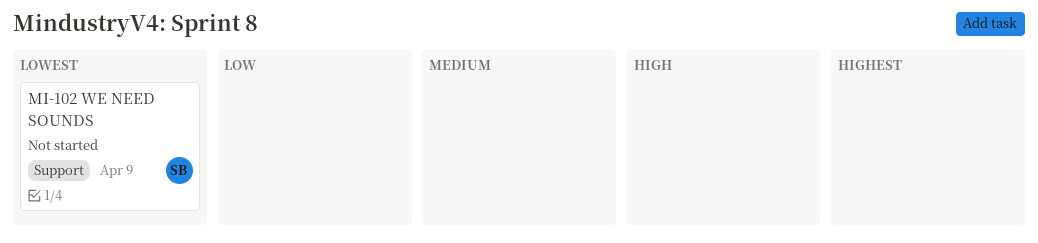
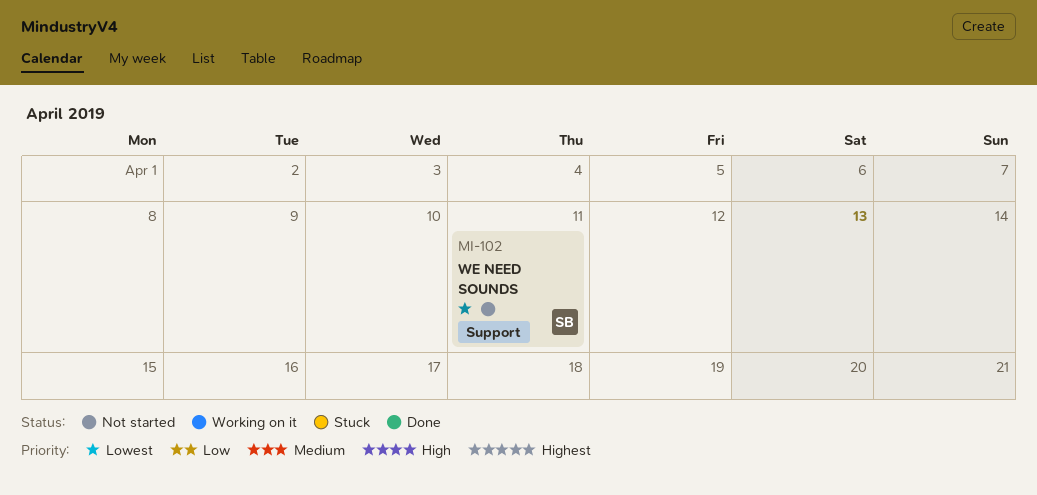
MI-102, due: Apr 9 -> Apr 11

